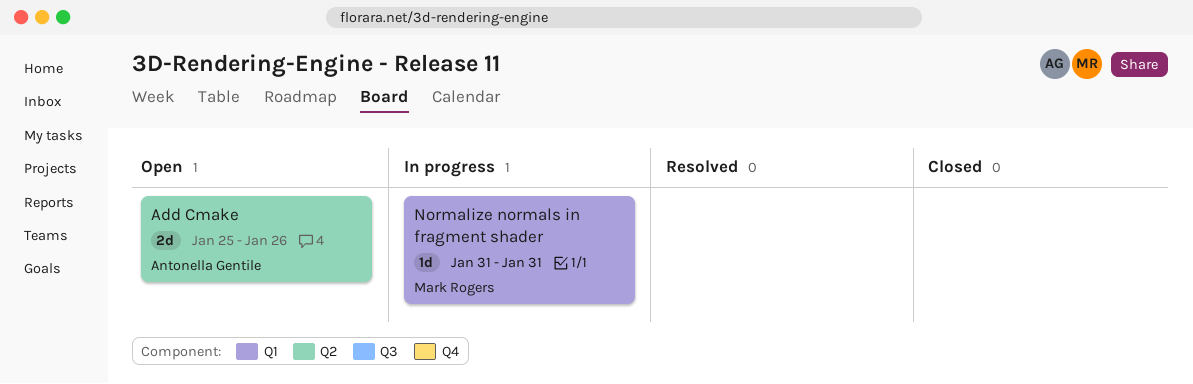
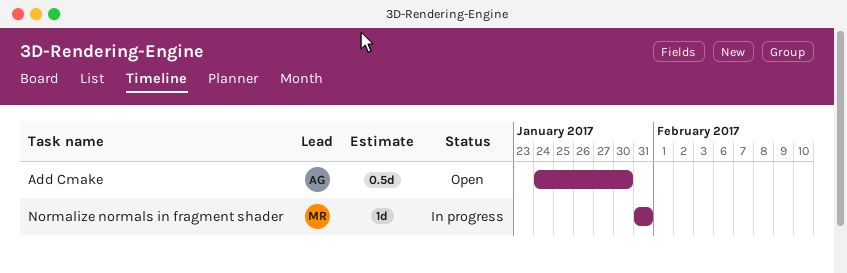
Add Cmake, estimate: 2d -> 0.5d
Add Cmake, start: Jan 25 -> Jan 24
Add Cmake, due: Jan 26 -> Jan 30

